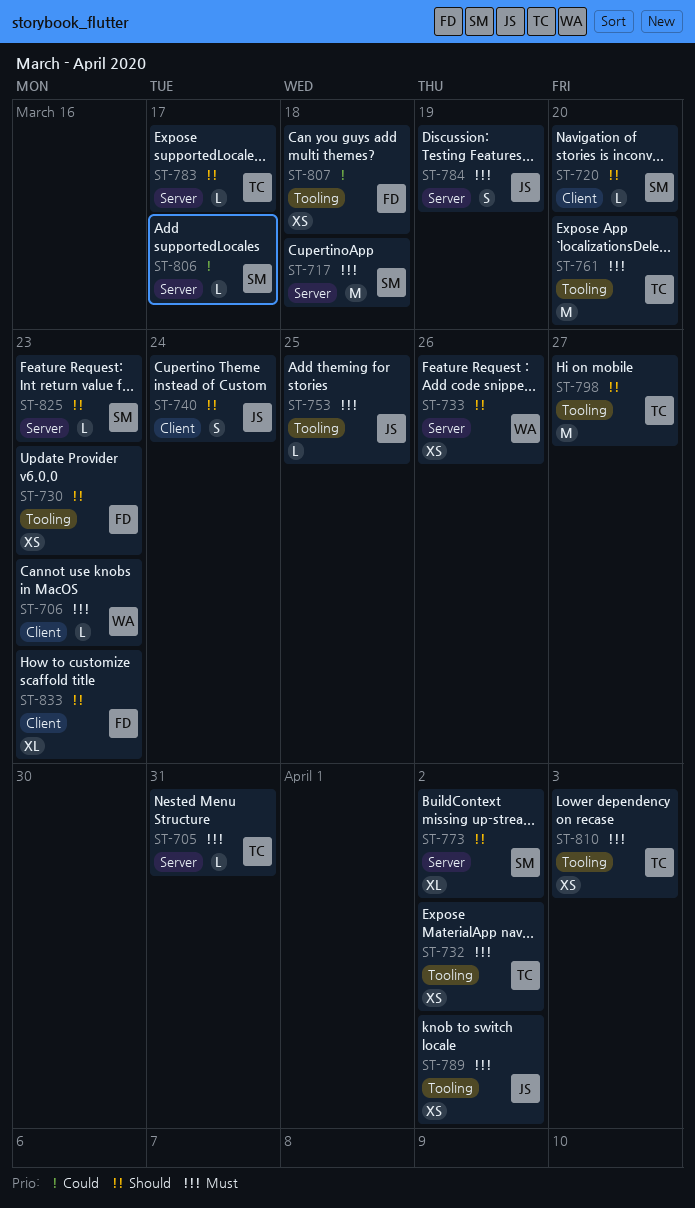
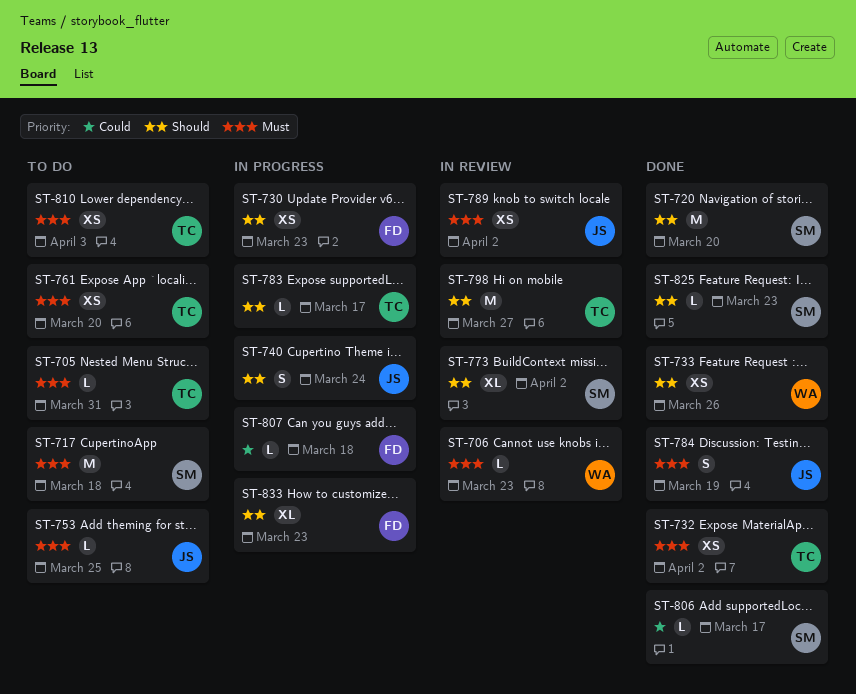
ST-720, estimate: L -> M
ST-761, estimate: M -> XS
ST-807, estimate: XS -> L

